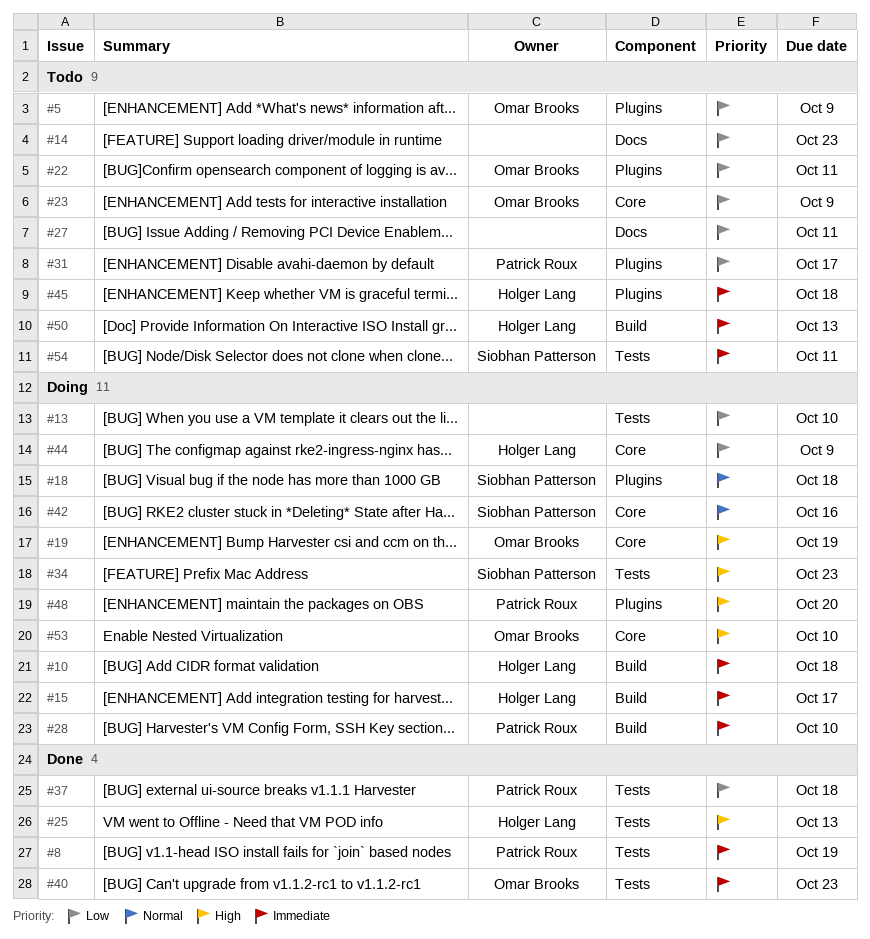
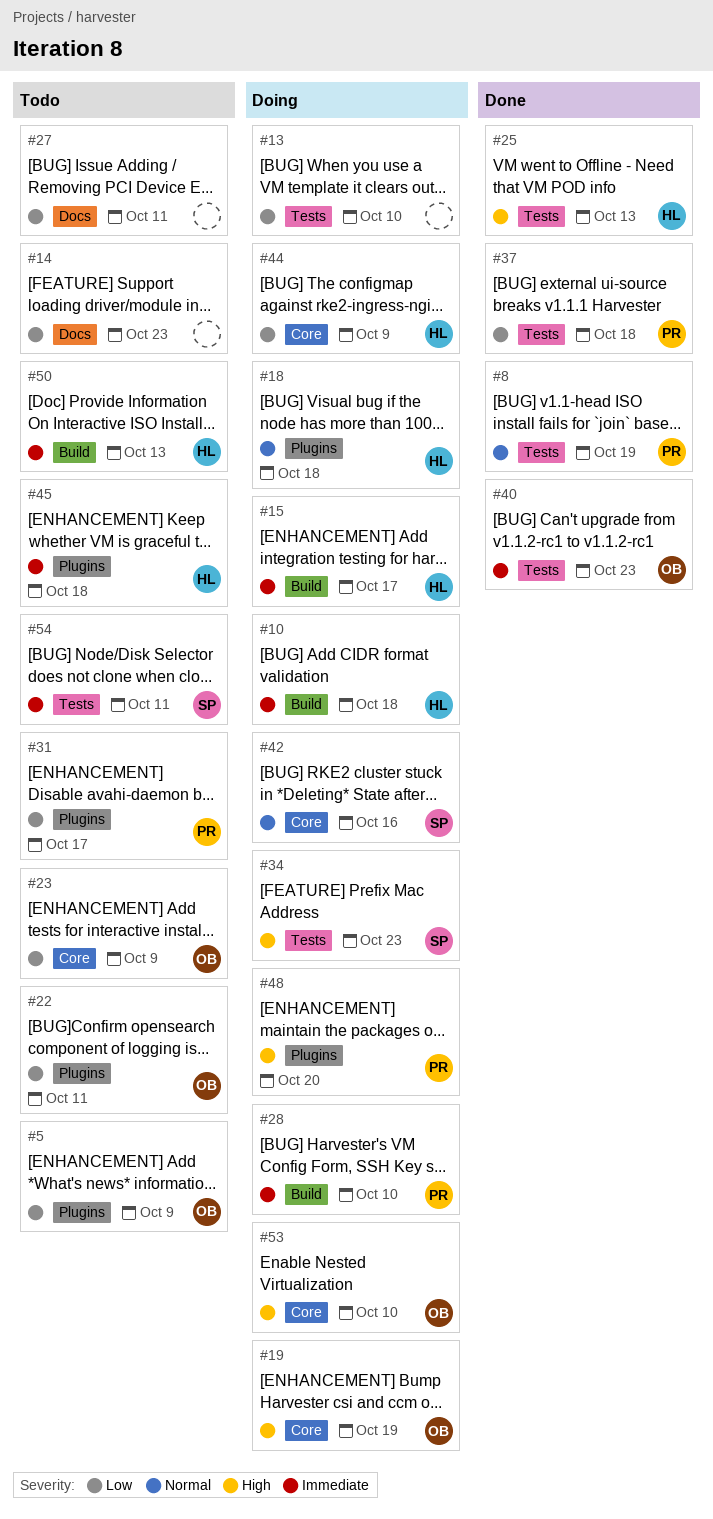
#8, priority: Immediate -> Normal
#18, owner: Siobhan Patterson -> Holger Lang

